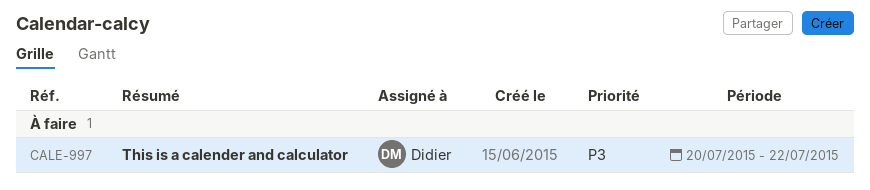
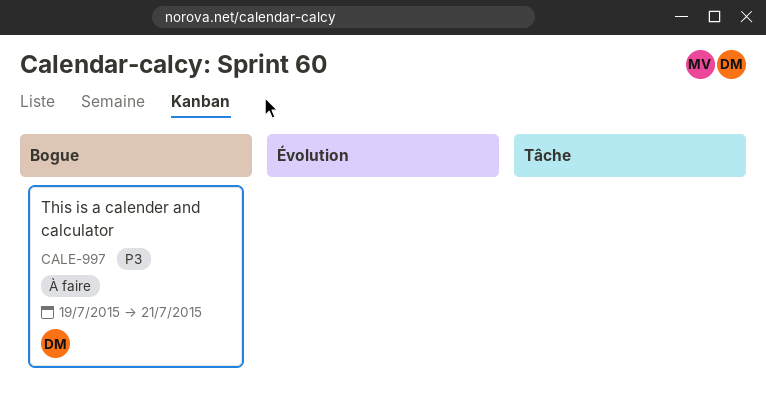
CALE-997, start: Jul 20 -> Jul 19
CALE-997, due: Jul 22 -> Jul 21

